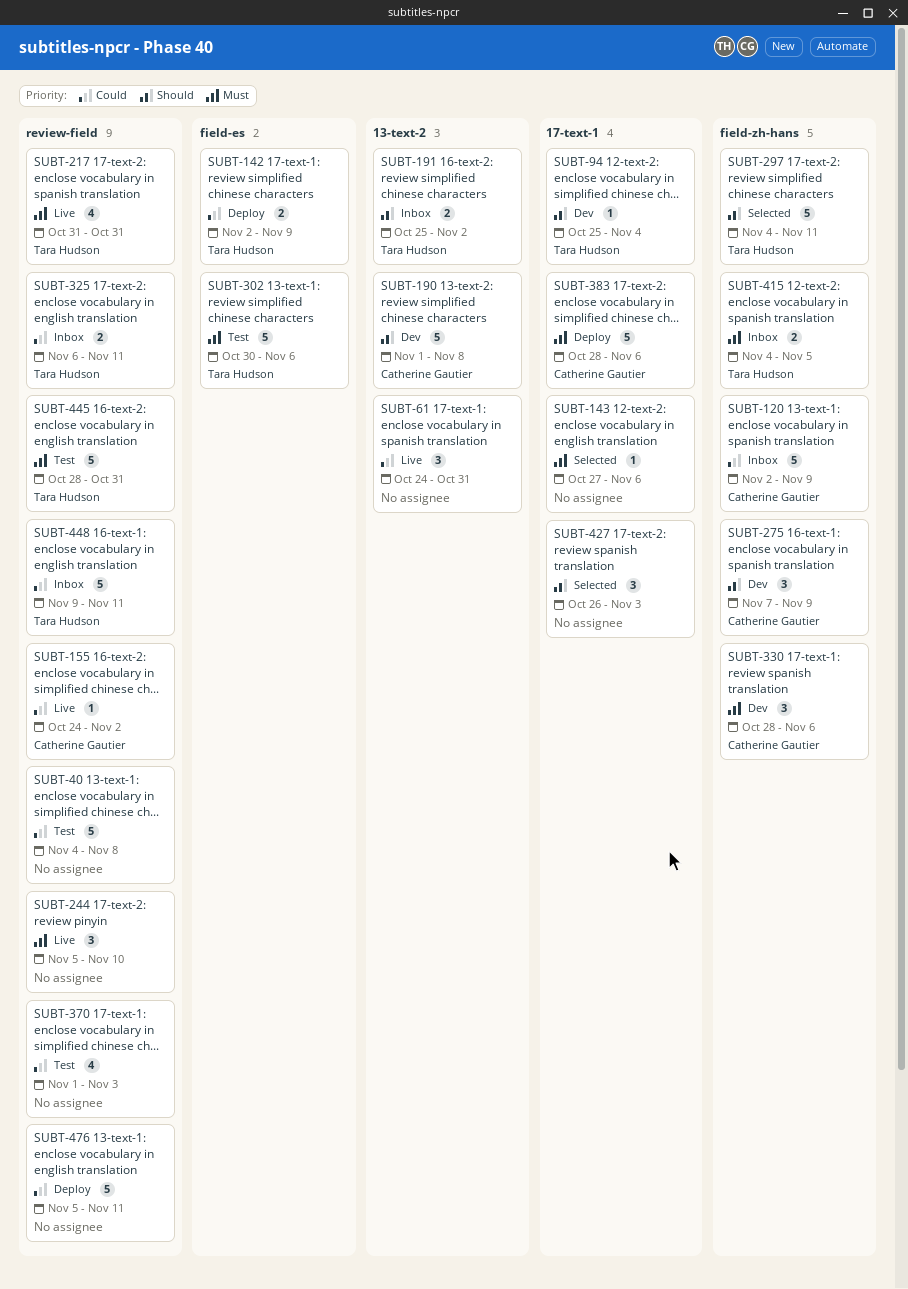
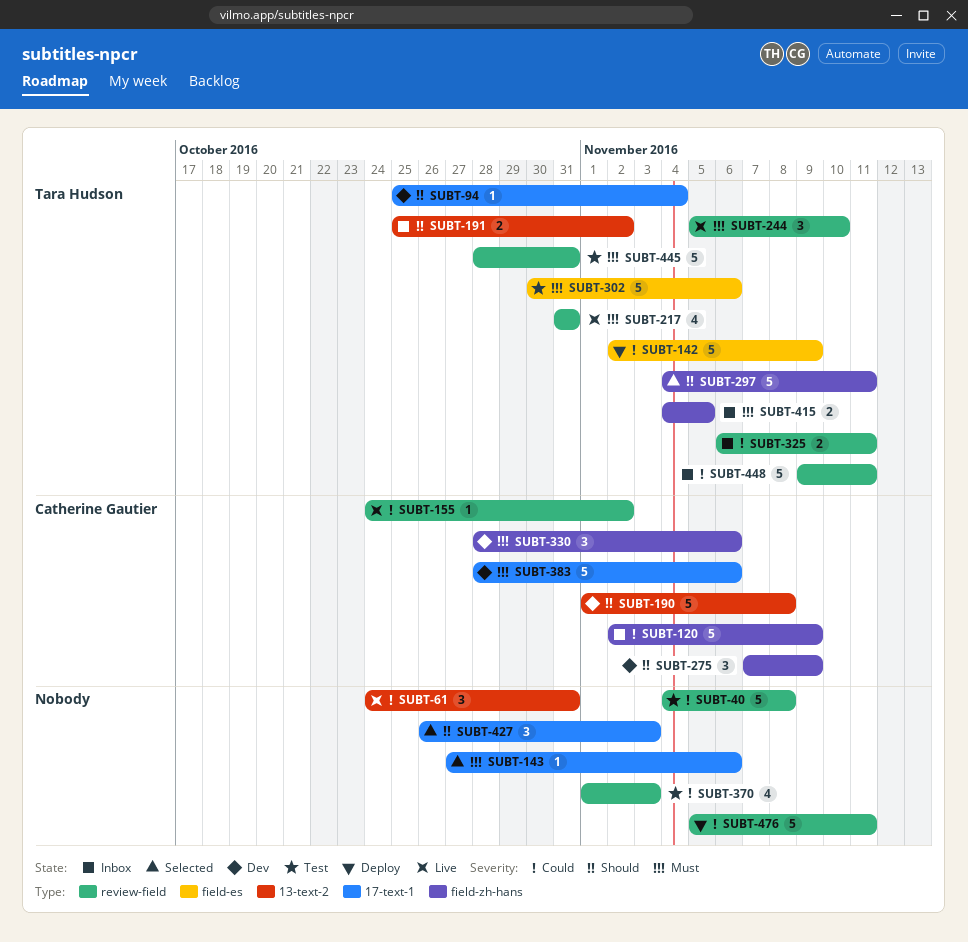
SUBT-142, estimate: 2 -> 5
SUBT-244, owner: none -> Tara Hudson
SUBT-383, status: Deploy -> Dev

